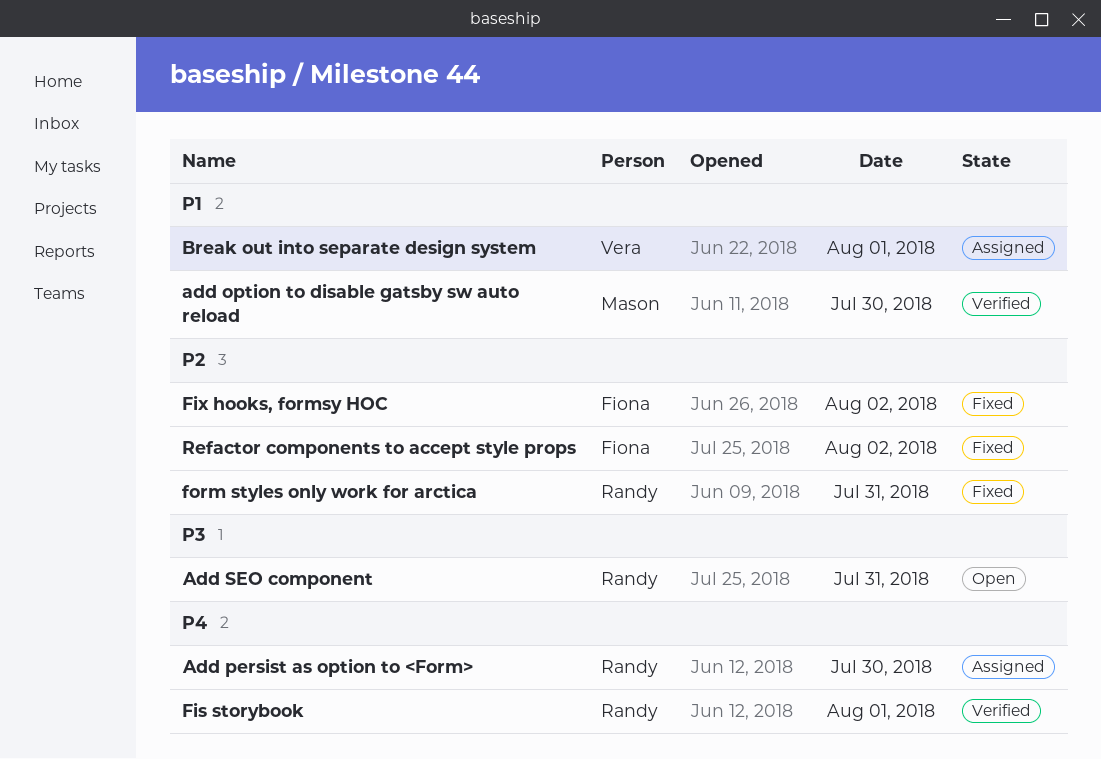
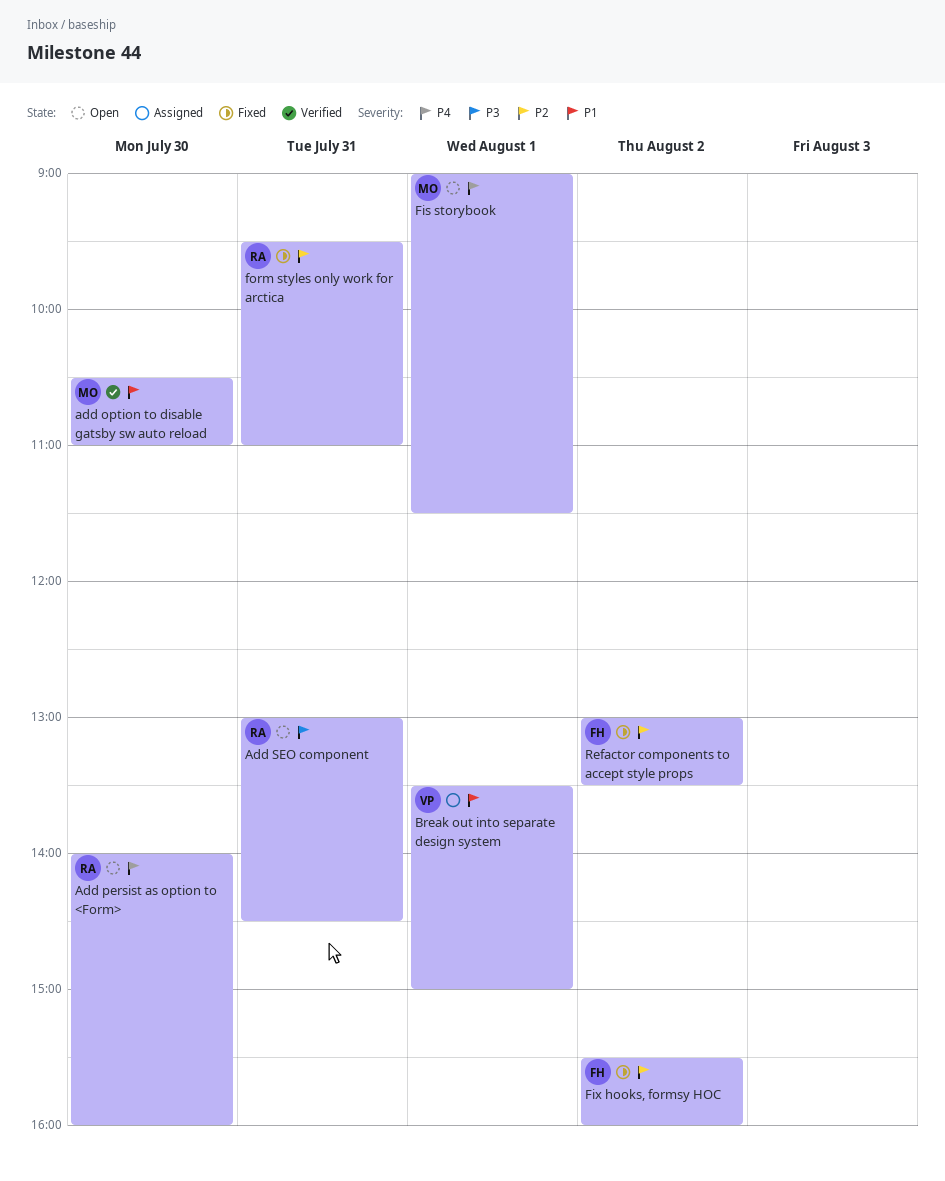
Add persist as option to <Form>, status: Assigned -> Open
Fis storybook, status: Verified -> Open
Fis storybook, owner: Randy -> Mason

